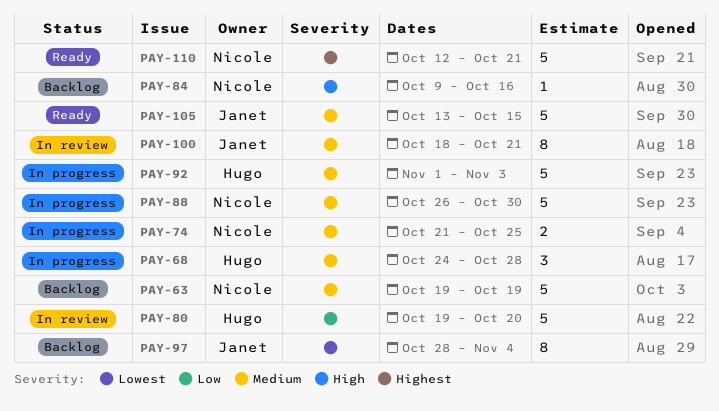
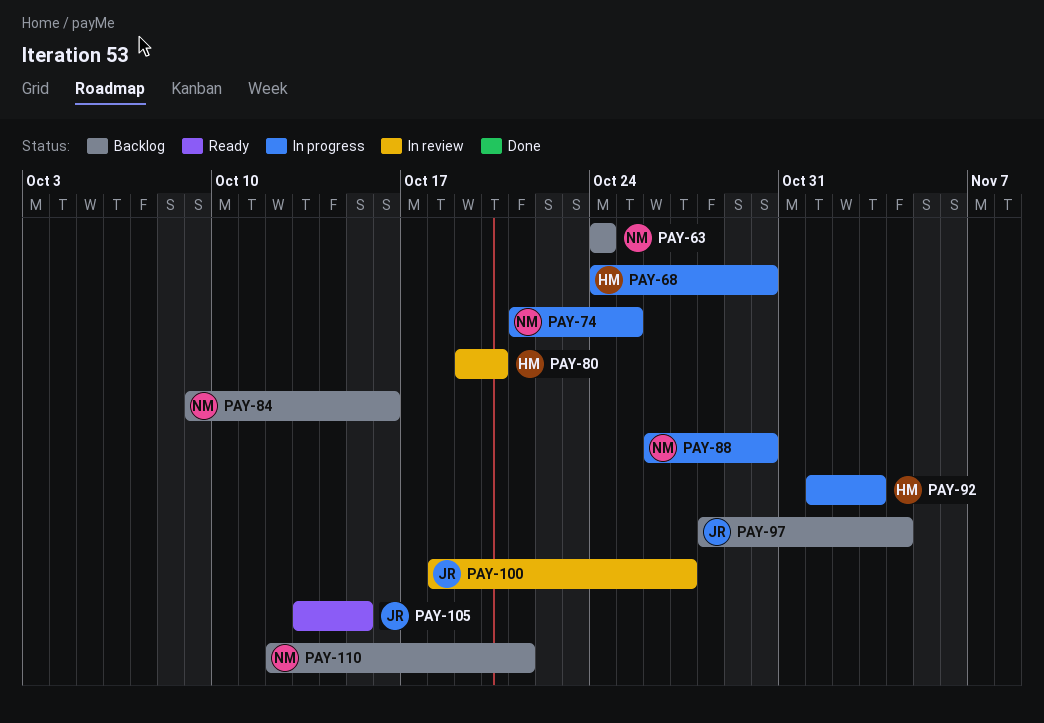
PAY-63, start: Oct 19 -> Oct 24
PAY-63, due: Oct 19 -> Oct 24
PAY-68, due: Oct 28 -> Oct 30
PAY-100, due: Oct 21 -> Oct 27
PAY-110, status: Ready -> Backlog

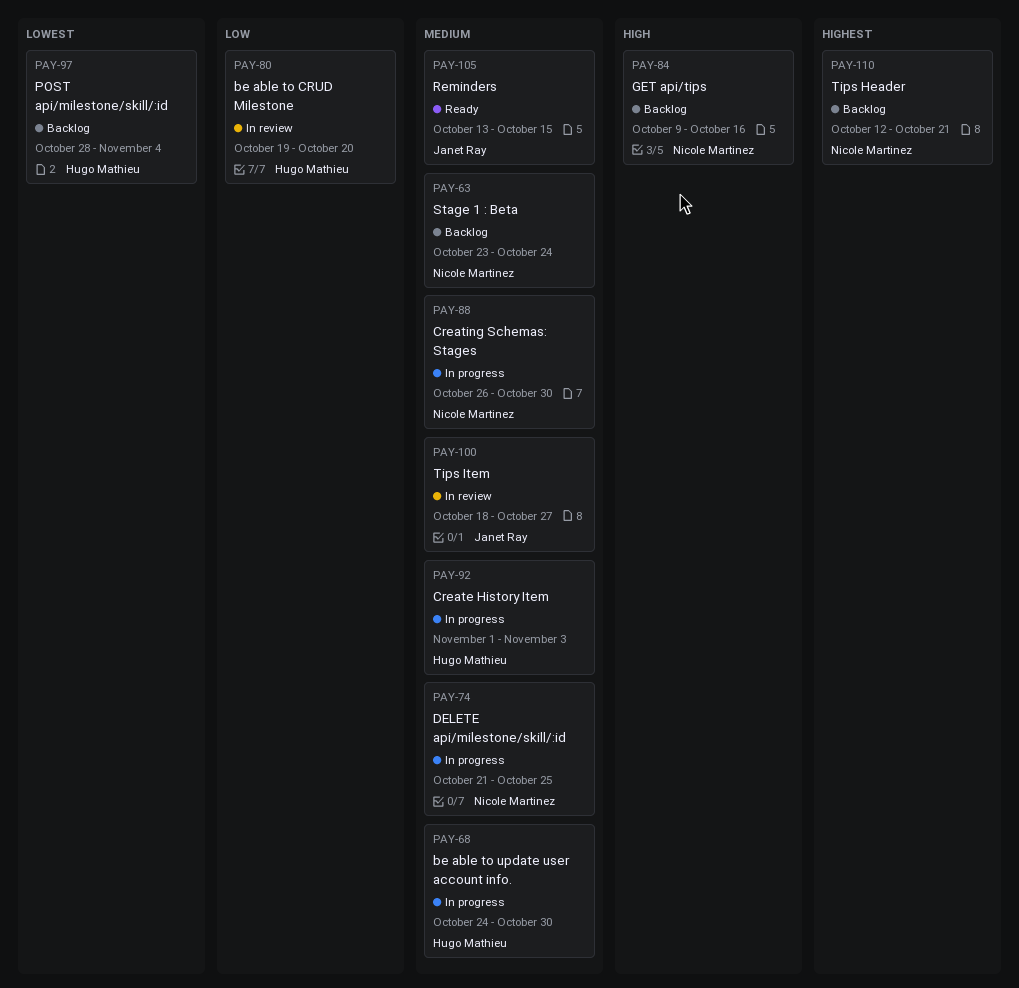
PAY-63, start: Oct 24 -> Oct 23
PAY-97, owner: Janet Ray -> Hugo Mathieu

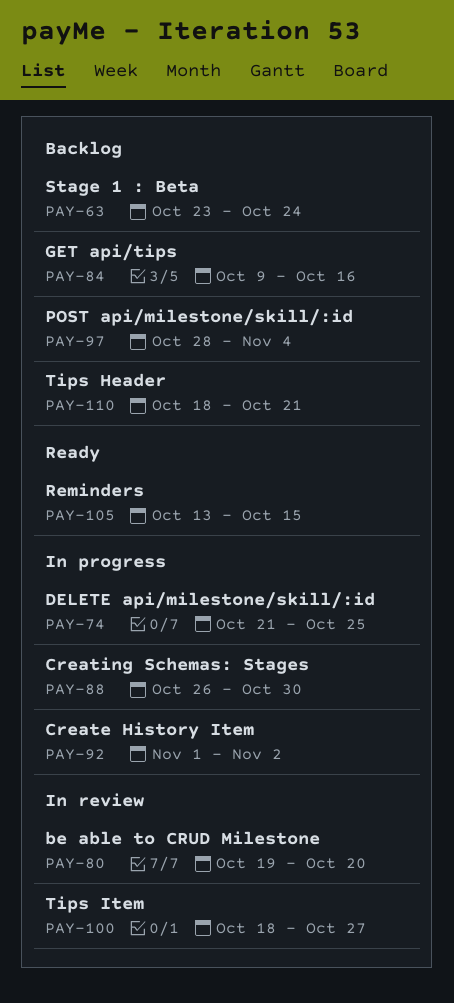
PAY-68: present -> none
PAY-92, due: Nov 3 -> Nov 2
PAY-110, start: Oct 12 -> Oct 18

